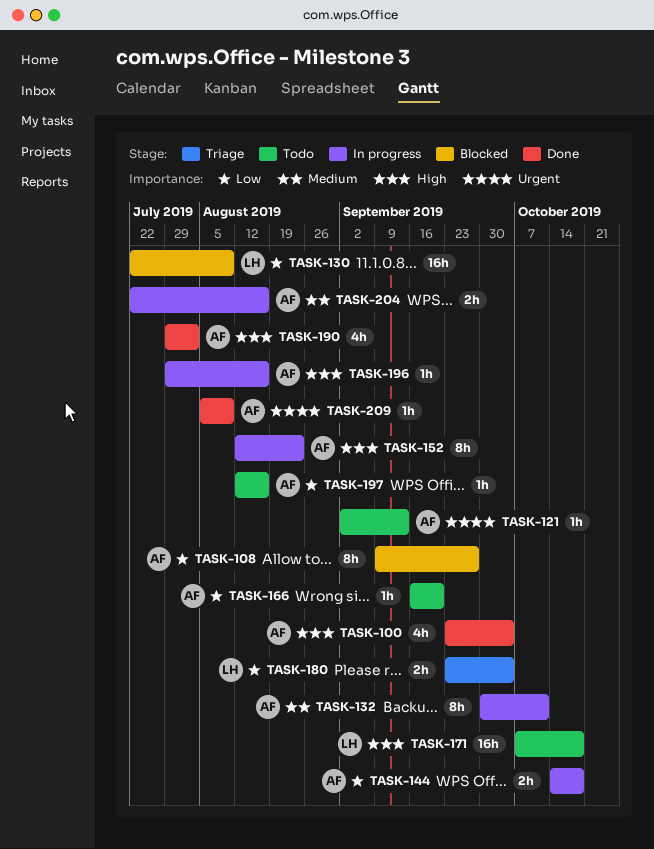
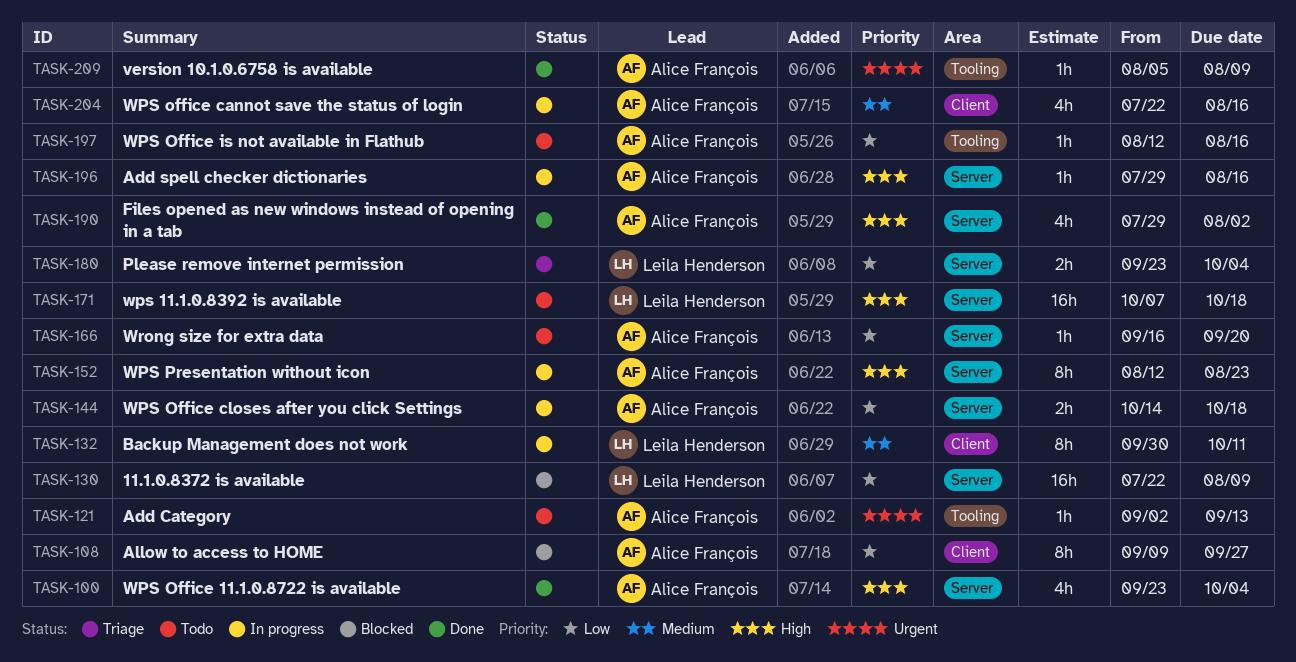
TASK-132, owner: Alice François -> Leila Henderson
TASK-204, estimate: 2h -> 4h

